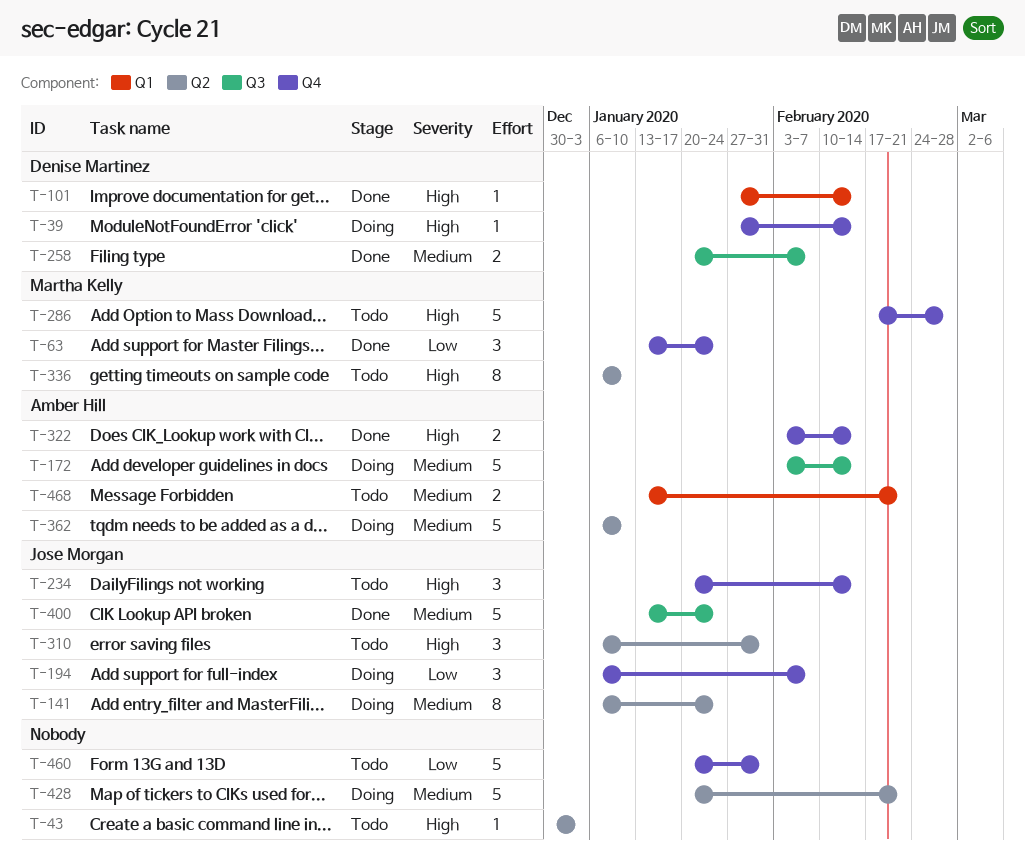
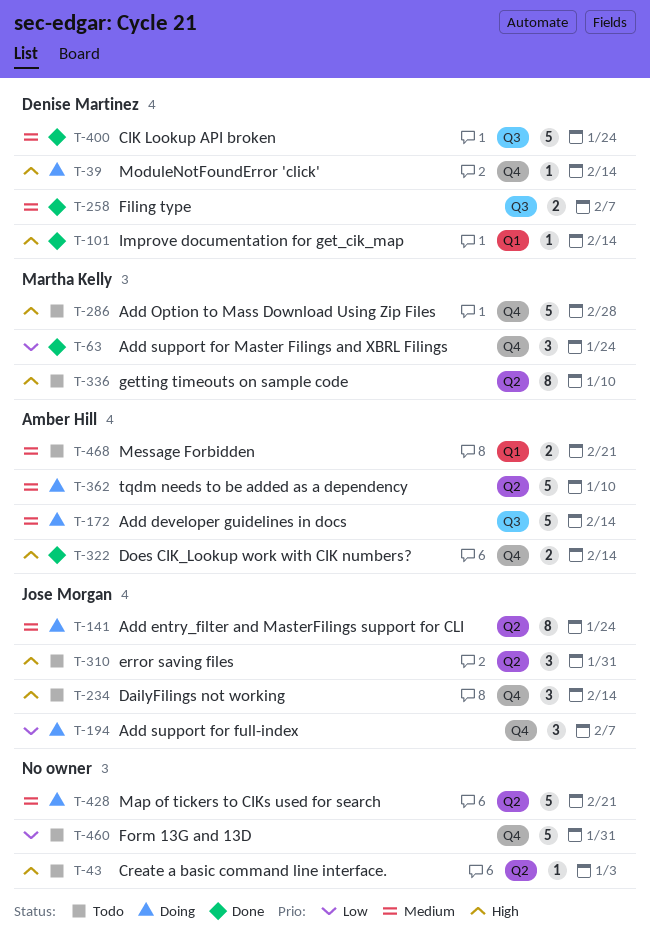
T-400, owner: Jose Morgan -> Denise Martinez

